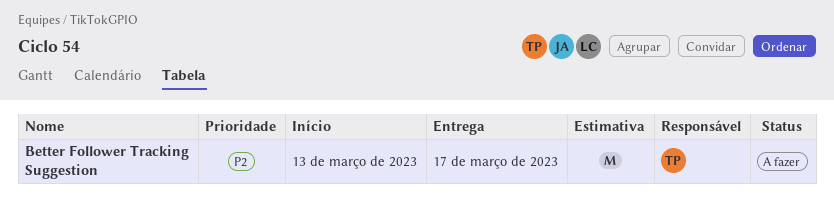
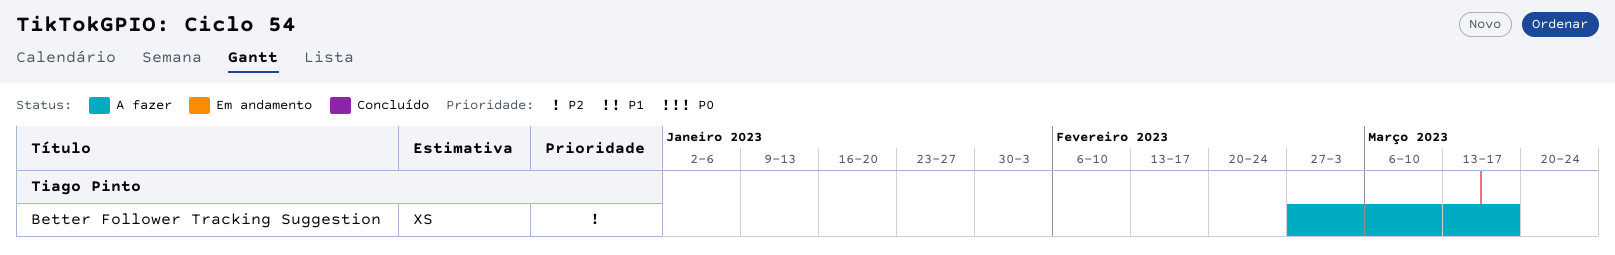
Better Follower Tracking Suggestion, estimate: M -> XS
Better Follower Tracking Suggestion, start: Mar 13 -> Feb 27

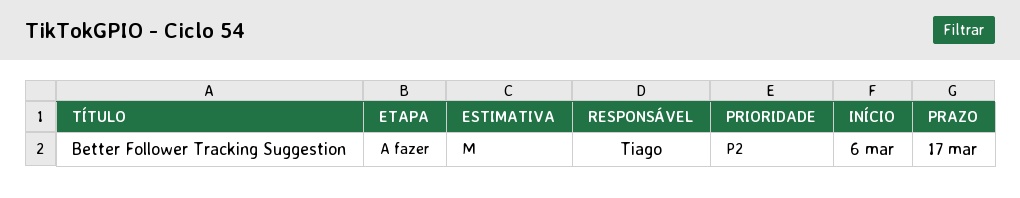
Better Follower Tracking Suggestion, estimate: XS -> M
Better Follower Tracking Suggestion, start: Feb 27 -> Mar 6

